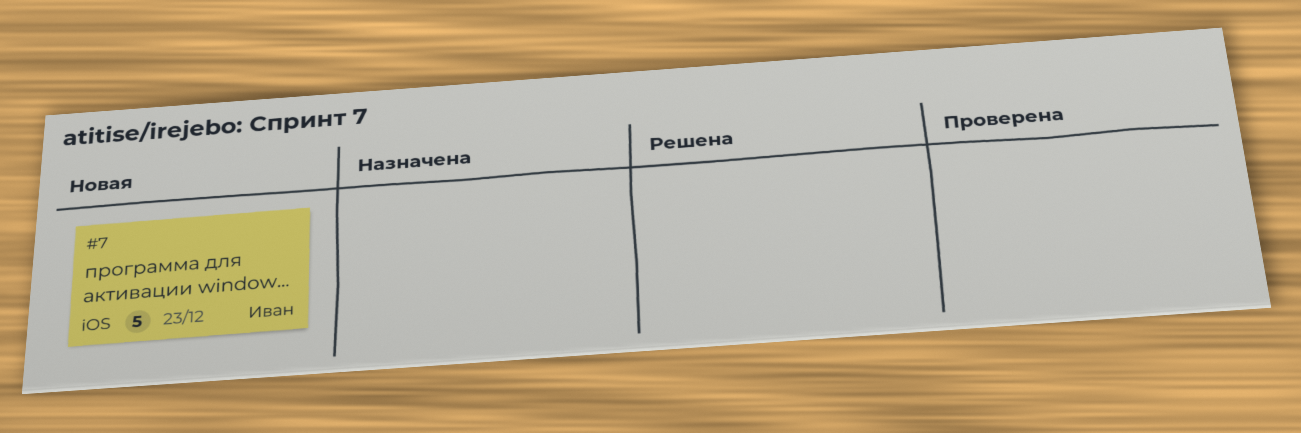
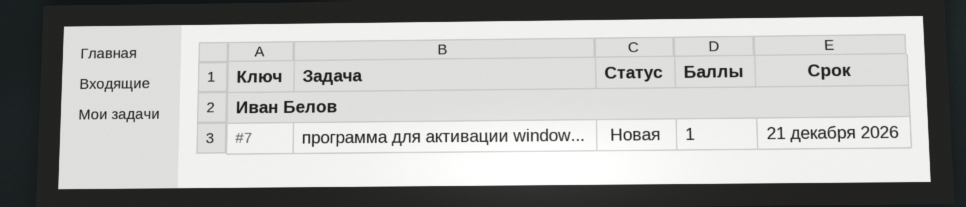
#7, estimate: 5 -> 1
#7, due: Dec 23 -> Dec 21

